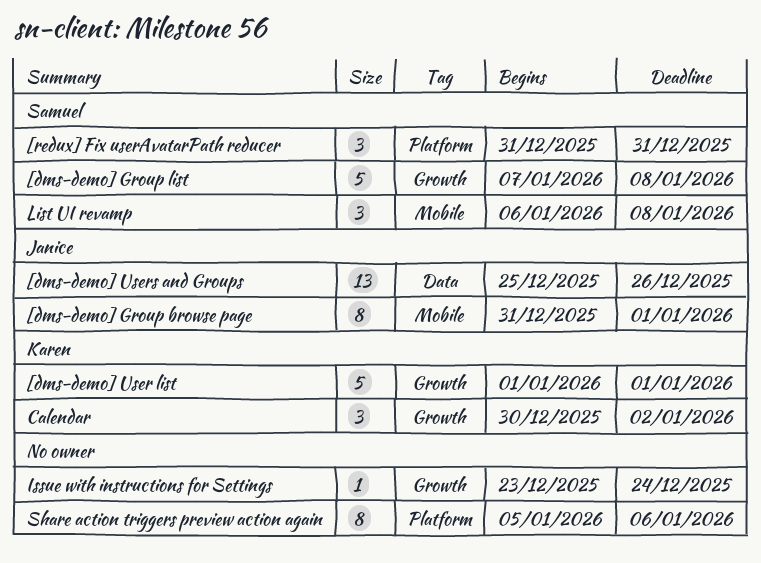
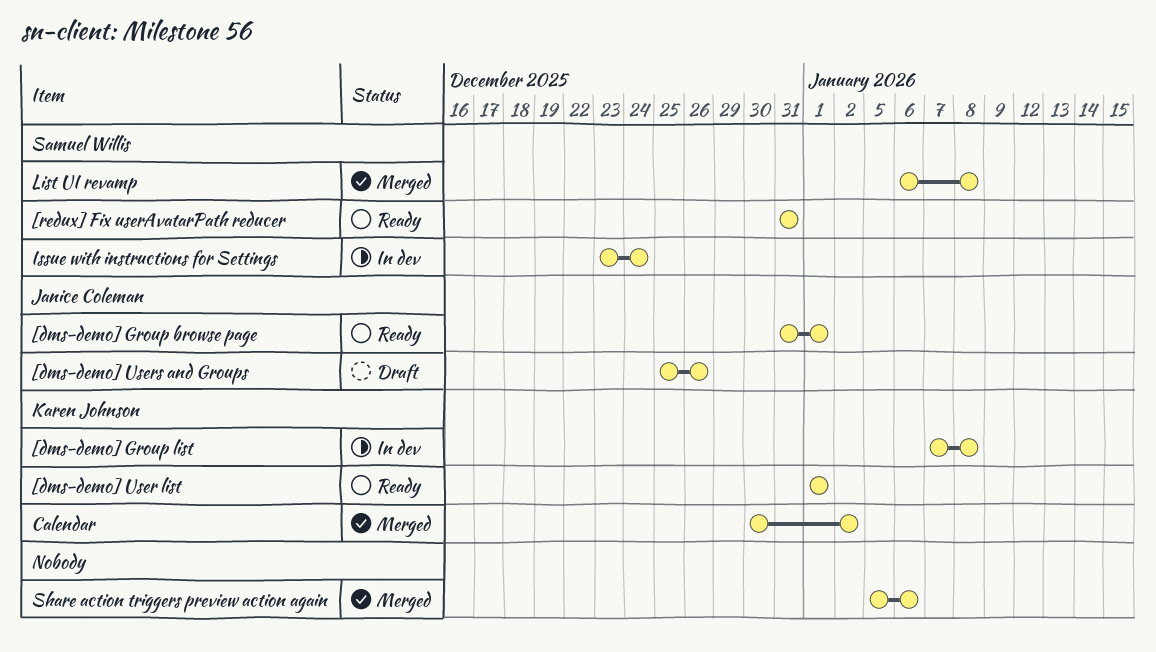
[dms-demo] Group list, owner: Samuel Willis -> Karen Johnson
Issue with instructions for Settings, owner: none -> Samuel Willis

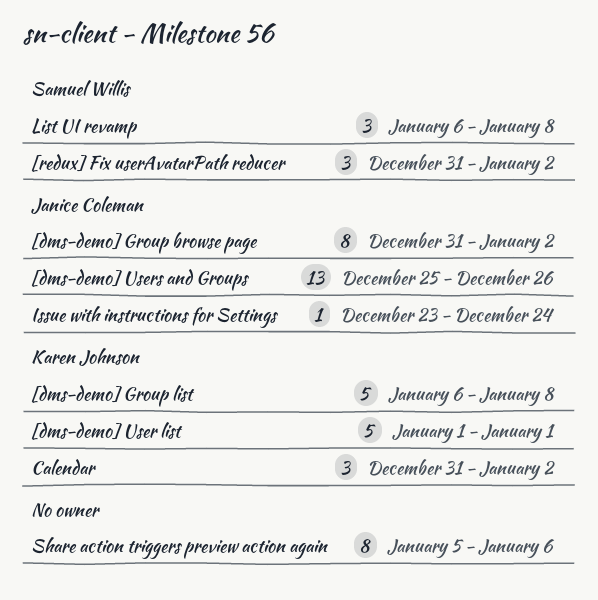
[dms-demo] Group browse page, due: Jan 1 -> Jan 2
[dms-demo] Group list, start: Jan 7 -> Jan 6
[redux] Fix userAvatarPath reducer, due: Dec 31 -> Jan 2
Calendar, start: Dec 30 -> Dec 31
Issue with instructions for Settings, owner: Samuel Willis -> Janice Coleman

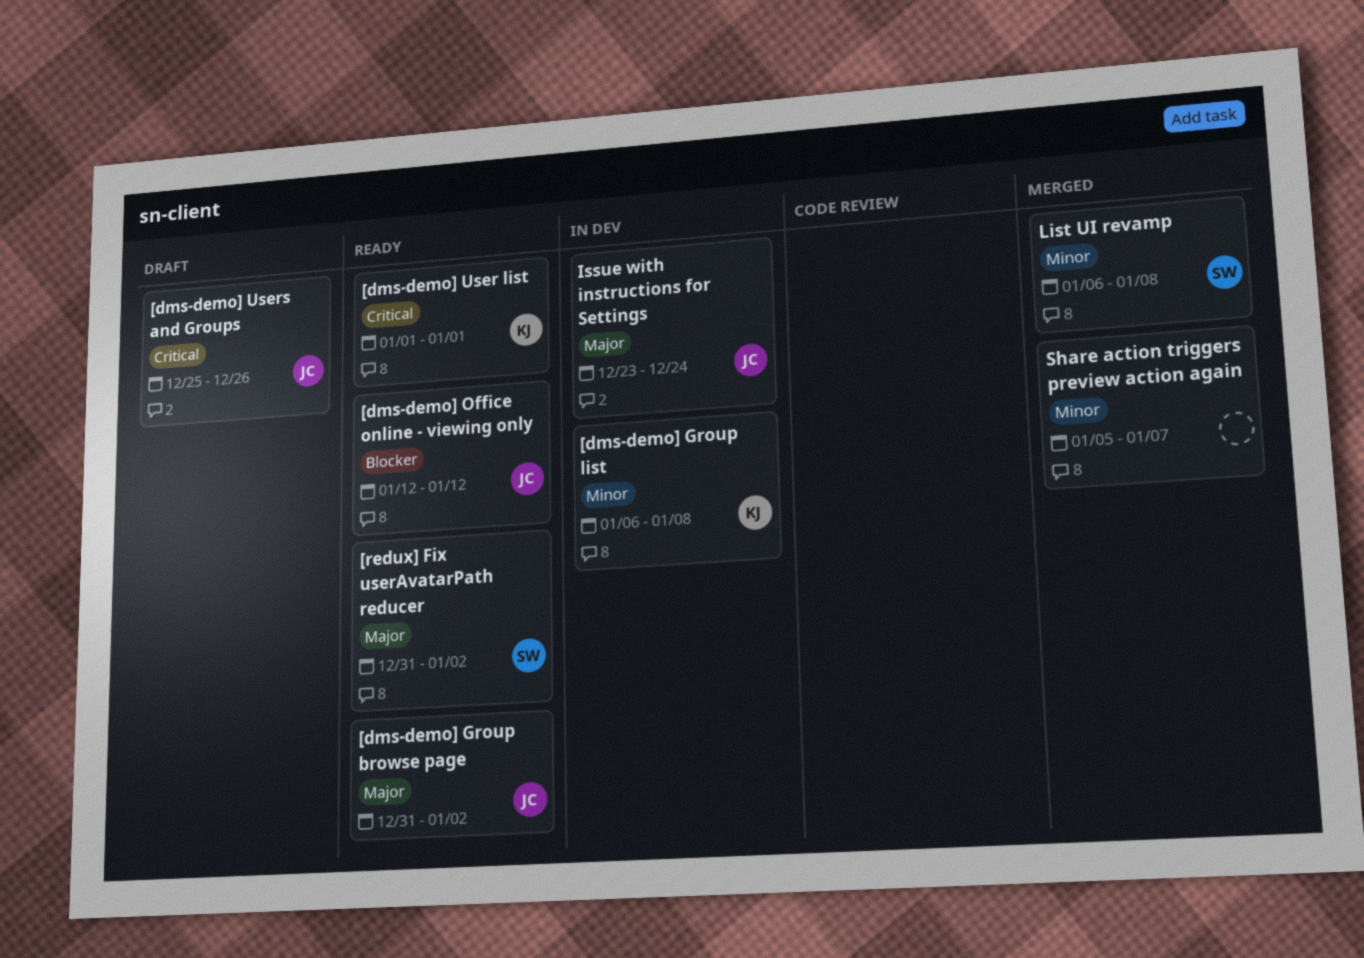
[dms-demo] Office online - viewing only: none -> present
Calendar: present -> none
Share action triggers preview action again, due: Jan 6 -> Jan 7

